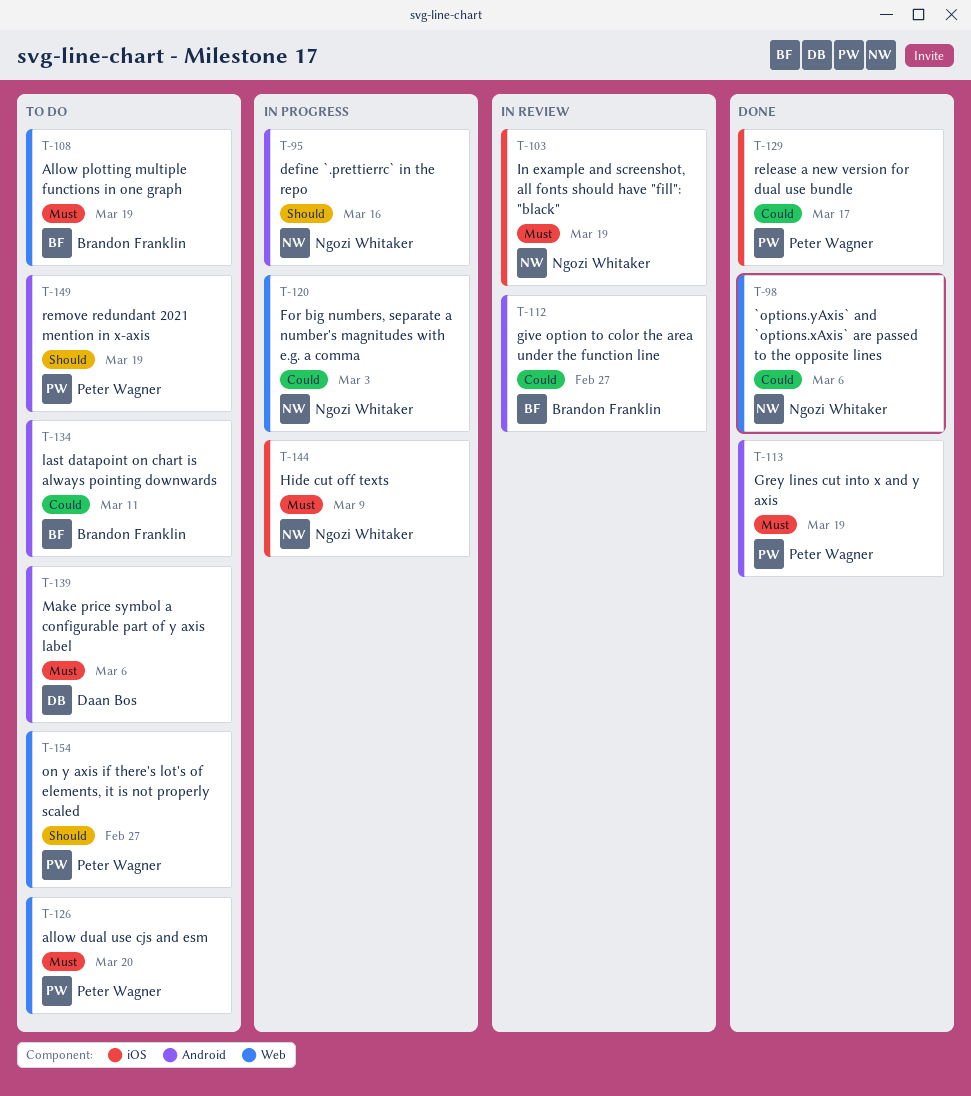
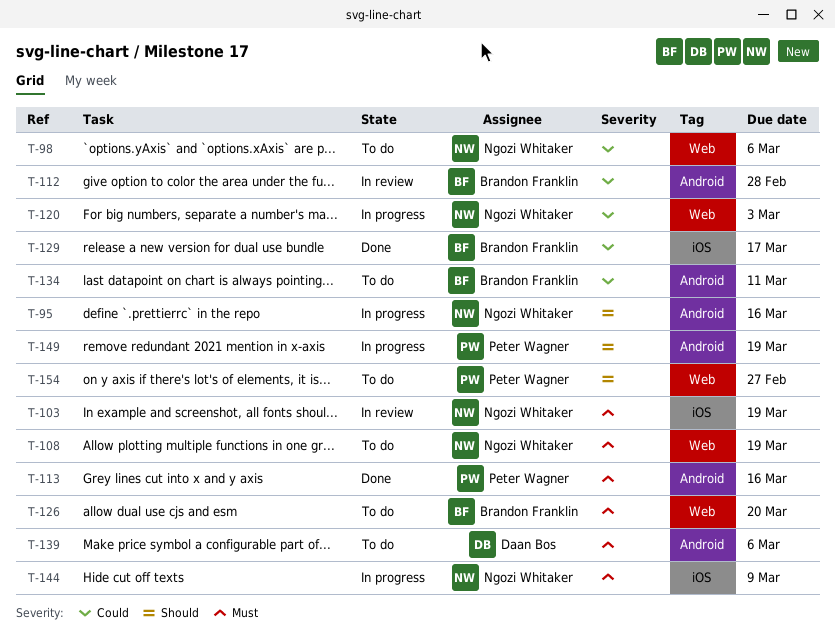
T-98, status: Done -> To do
T-108, owner: Brandon Franklin -> Ngozi Whitaker
T-112, due: Feb 27 -> Feb 28
T-113, due: Mar 19 -> Mar 16
T-126, owner: Peter Wagner -> Brandon Franklin
T-129, owner: Peter Wagner -> Brandon Franklin
T-149, status: To do -> In progress

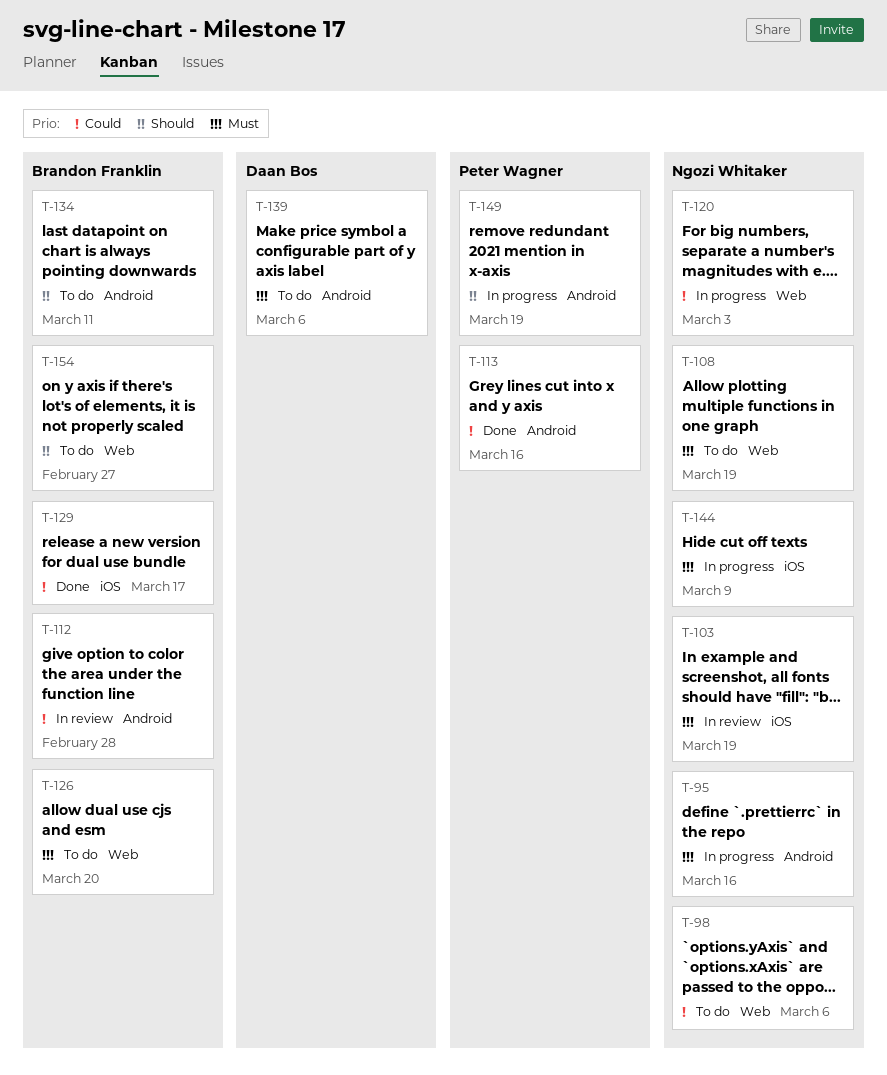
T-95, priority: Should -> Must
T-113, priority: Must -> Could
T-134, priority: Could -> Should
T-154, owner: Peter Wagner -> Brandon Franklin

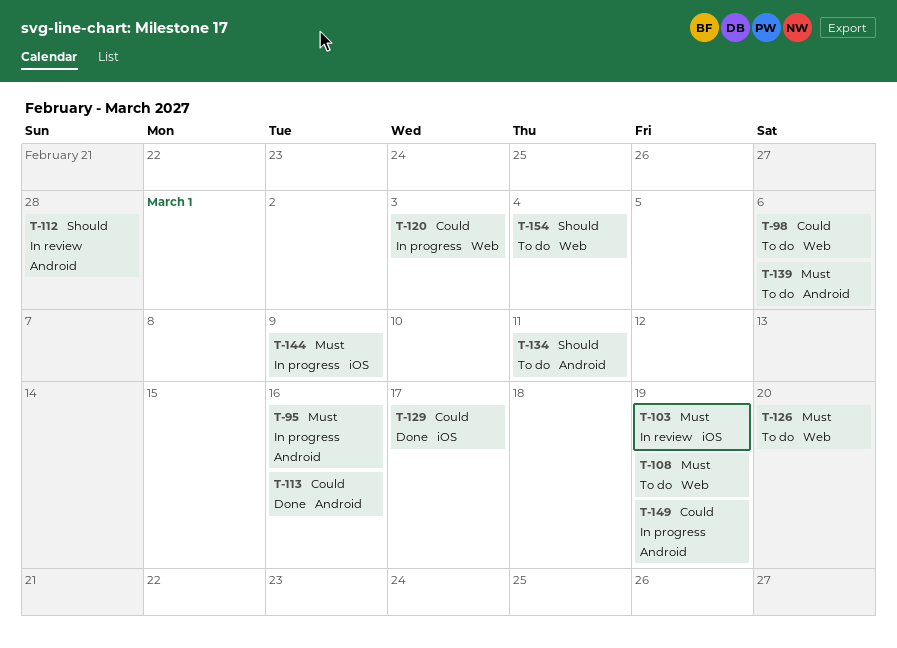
T-112, priority: Could -> Should
T-149, priority: Should -> Could
T-154, due: Feb 27 -> Mar 4

